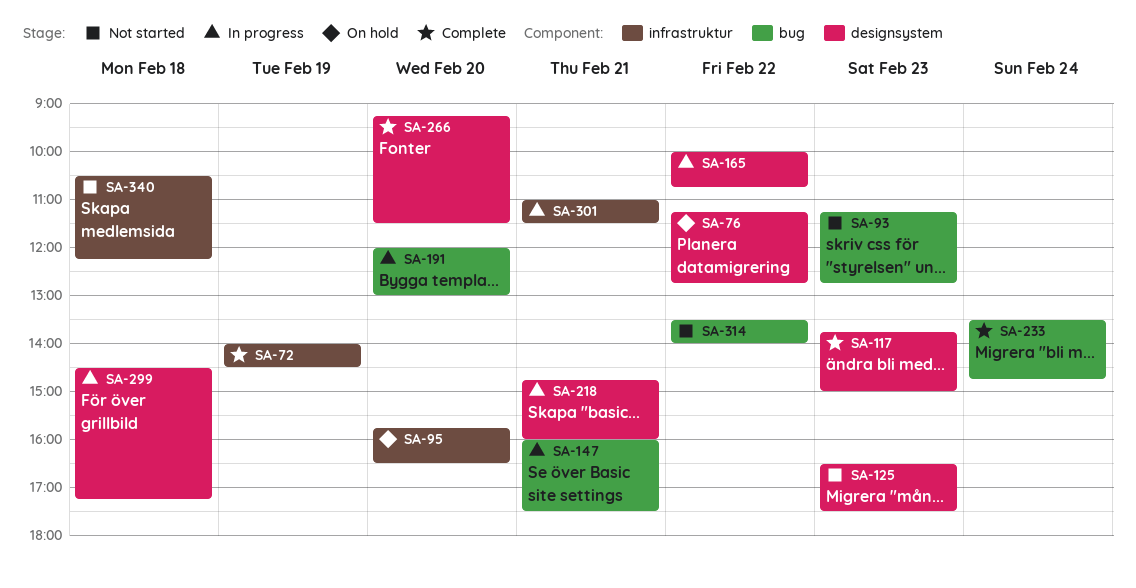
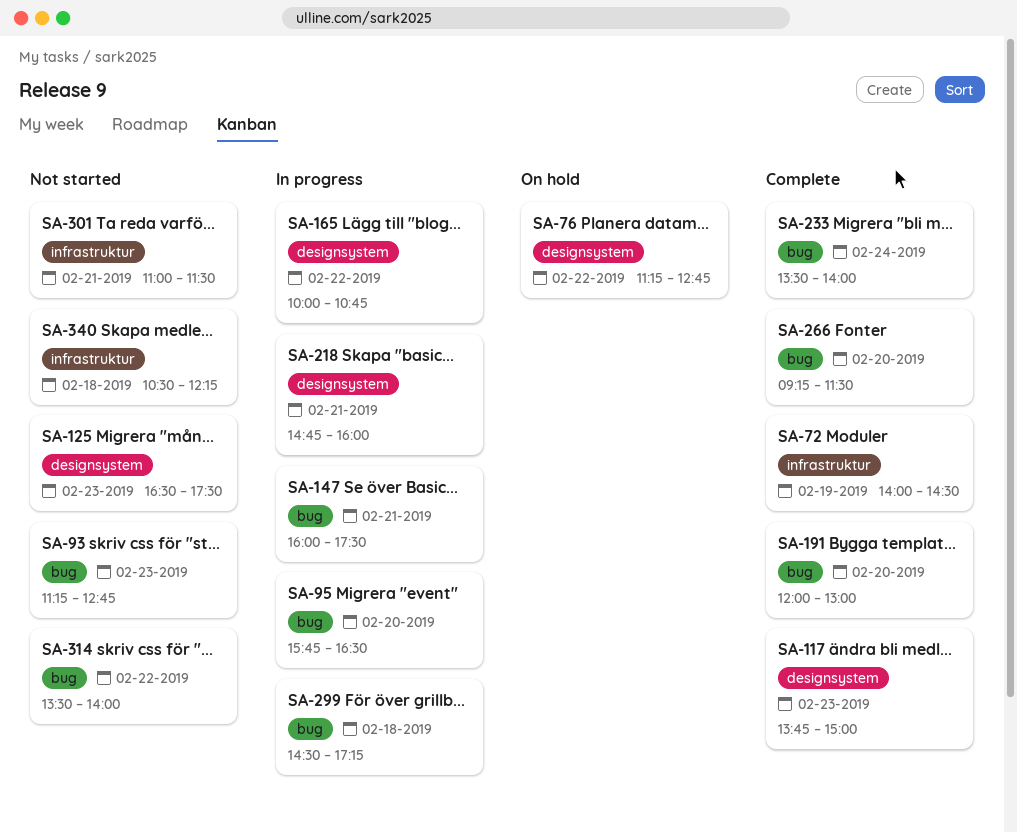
SA-95, status: On hold -> In progress
SA-95, label: infrastruktur -> bug
SA-191, status: In progress -> Complete
SA-233, ends: 14:45 -> 14:00
SA-266, label: designsystem -> bug
SA-299, label: designsystem -> bug
SA-301, status: In progress -> Not started

